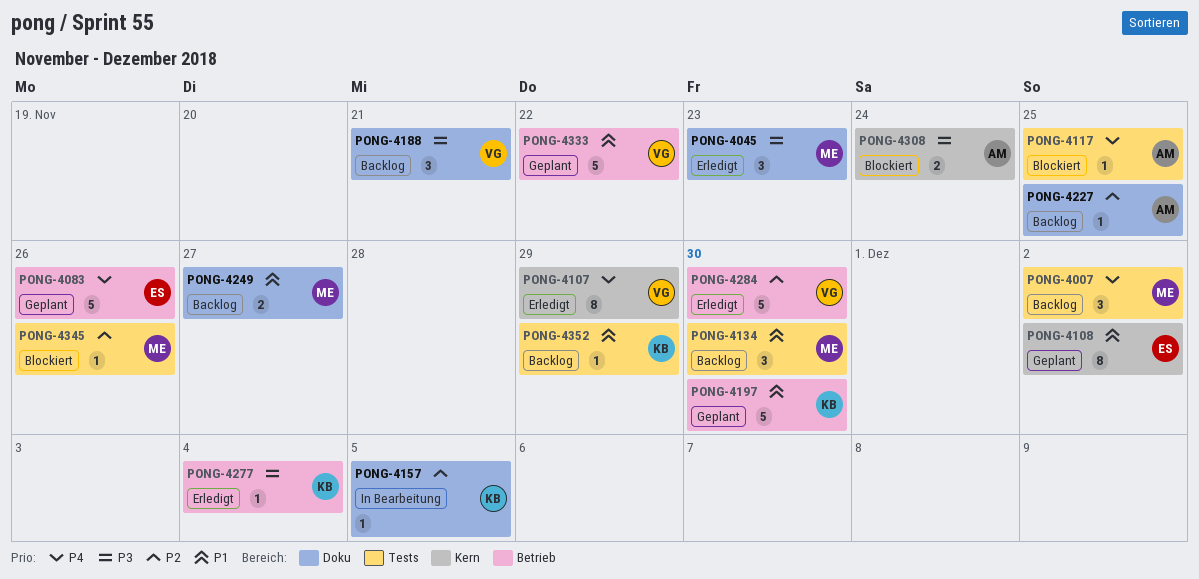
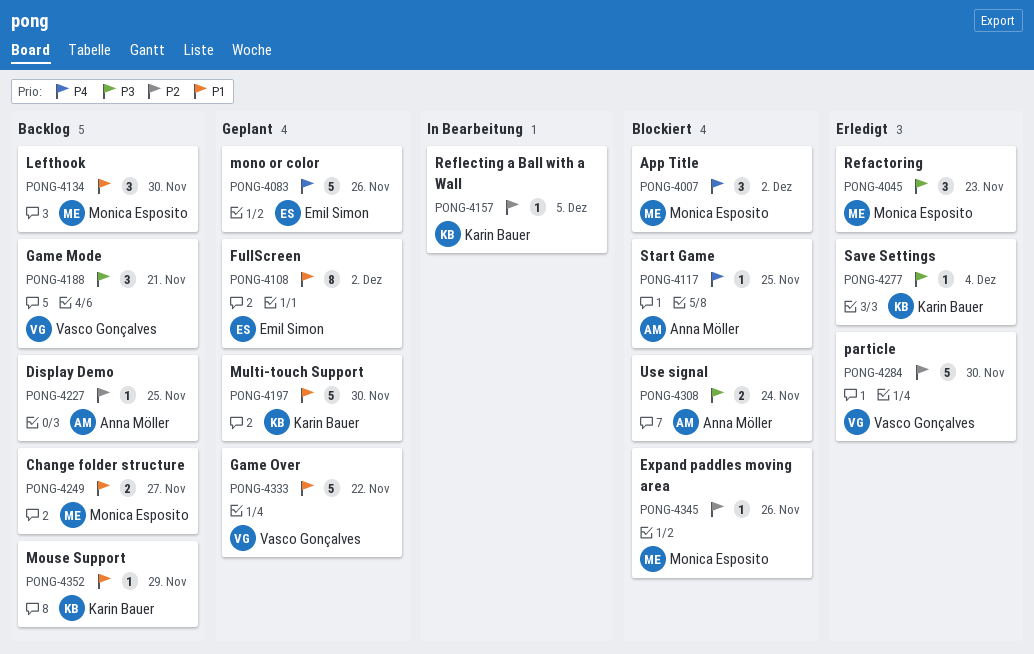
PONG-4007, status: Backlog -> Blockiert
PONG-4107: present -> none

